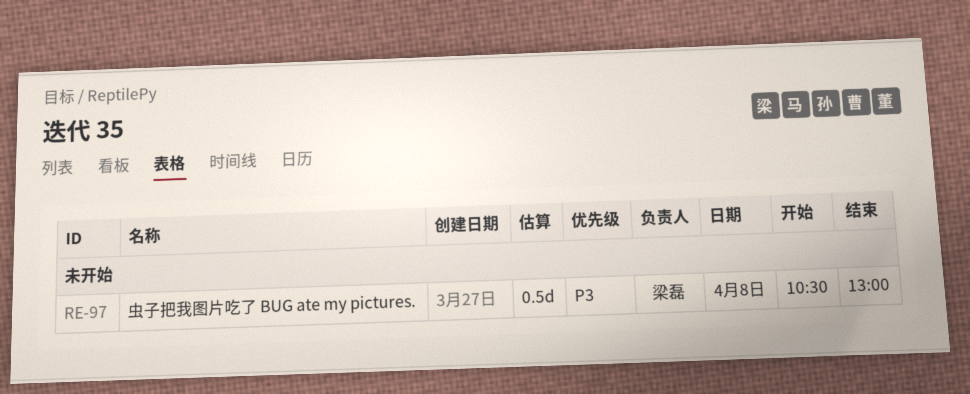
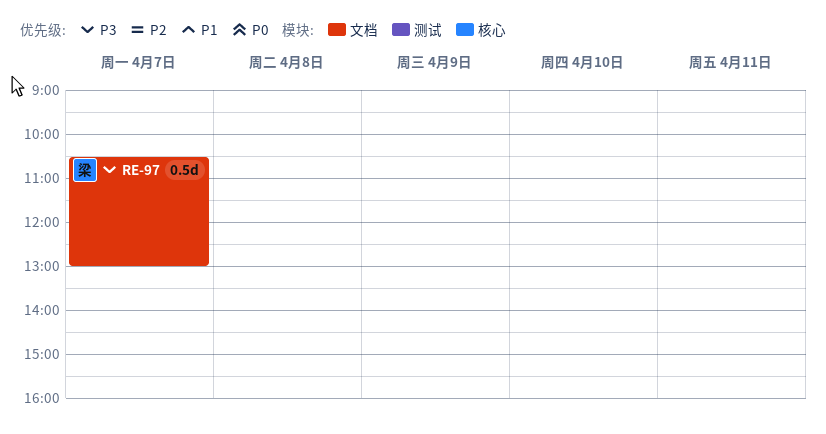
RE-97, day: Apr 8 -> Apr 7

